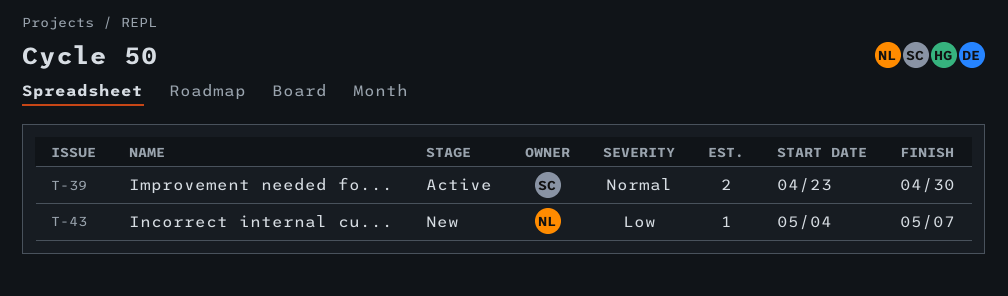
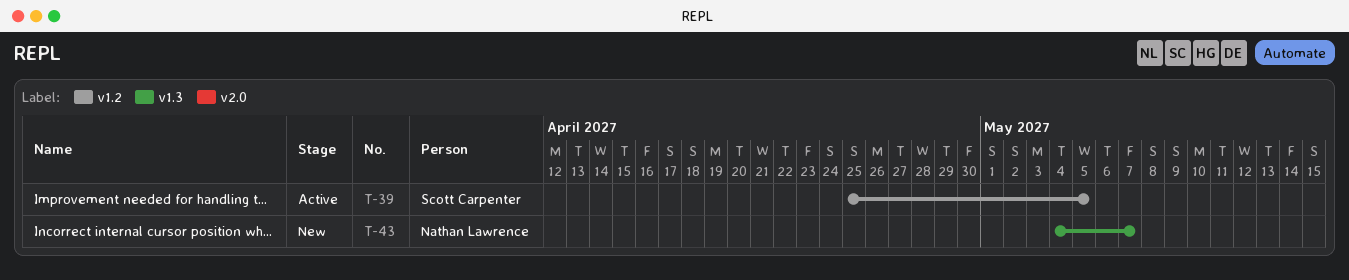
T-39, start: Apr 23 -> Apr 25
T-39, due: Apr 30 -> May 5

